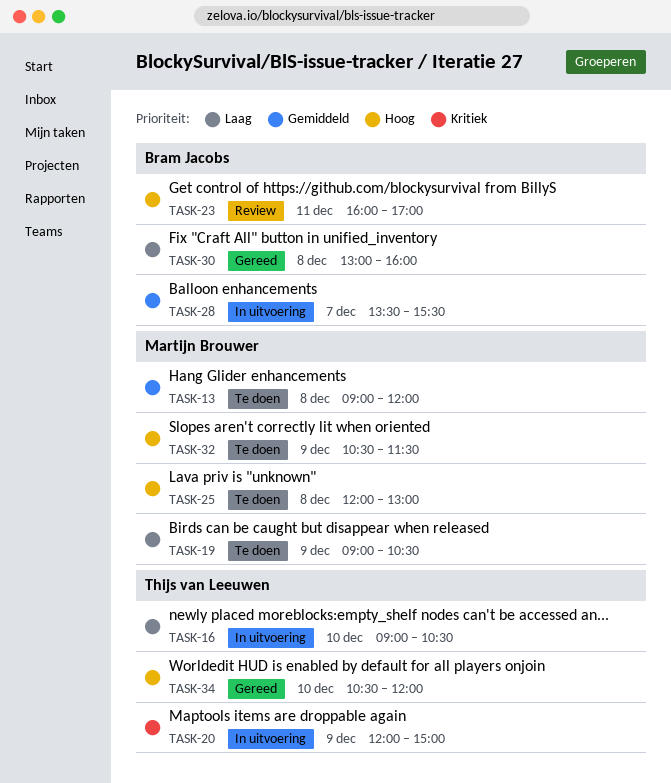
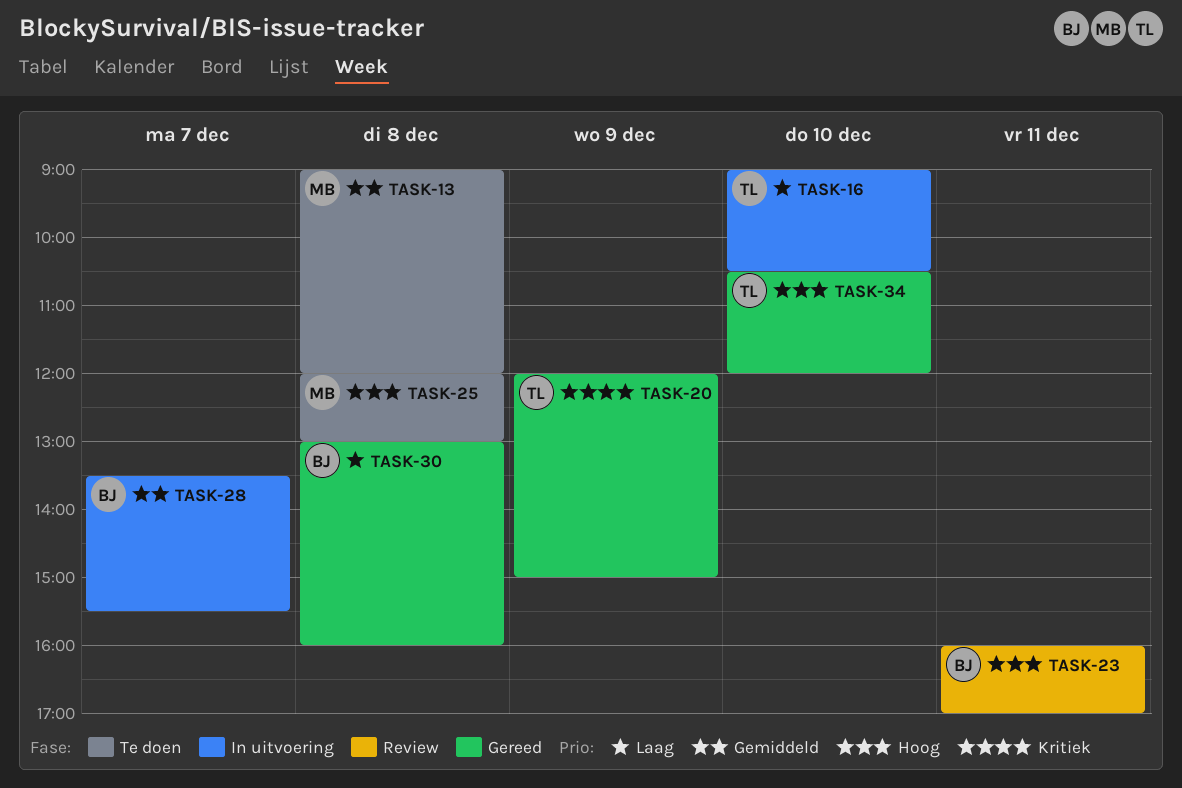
TASK-19: present -> none
TASK-20, status: In uitvoering -> Gereed
TASK-32: present -> none

